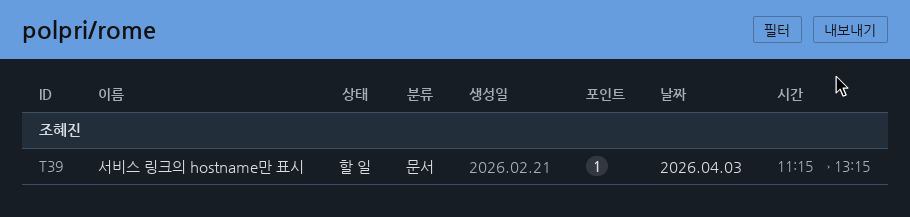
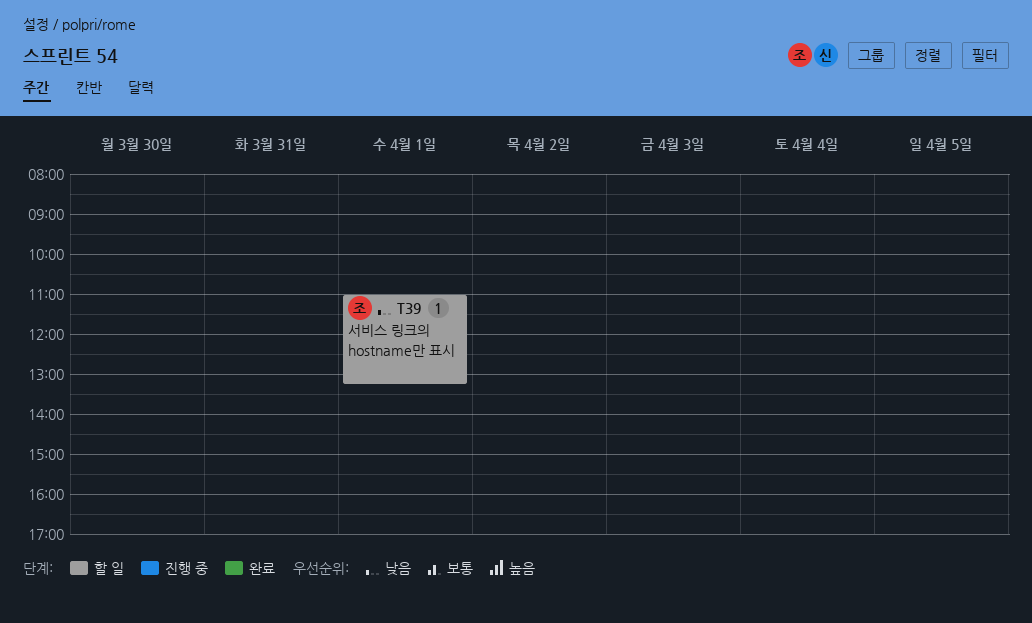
T39, day: Apr 3 -> Apr 1
T39, begins: 11:15 -> 11:00

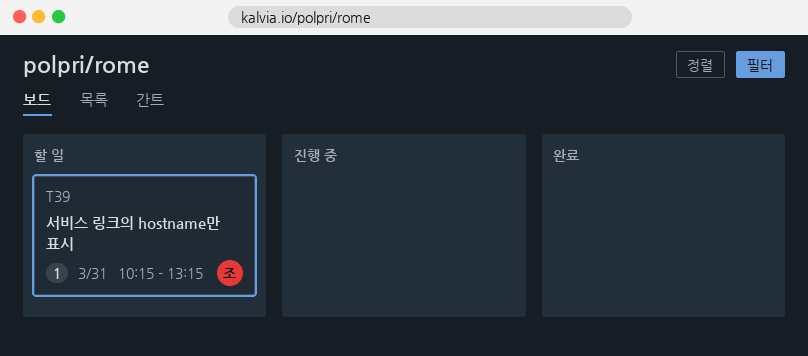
T39, day: Apr 1 -> Mar 31
T39, begins: 11:00 -> 10:15

